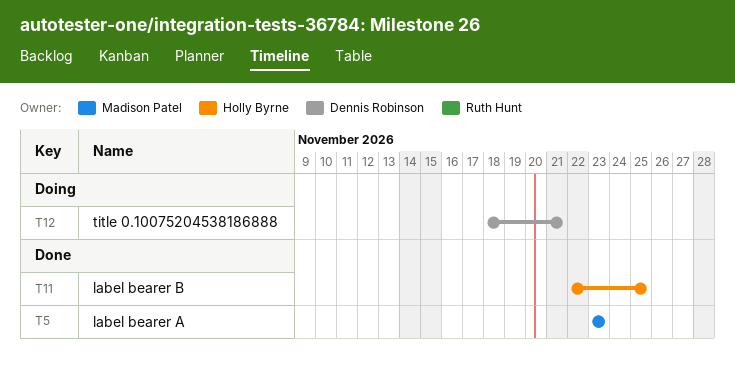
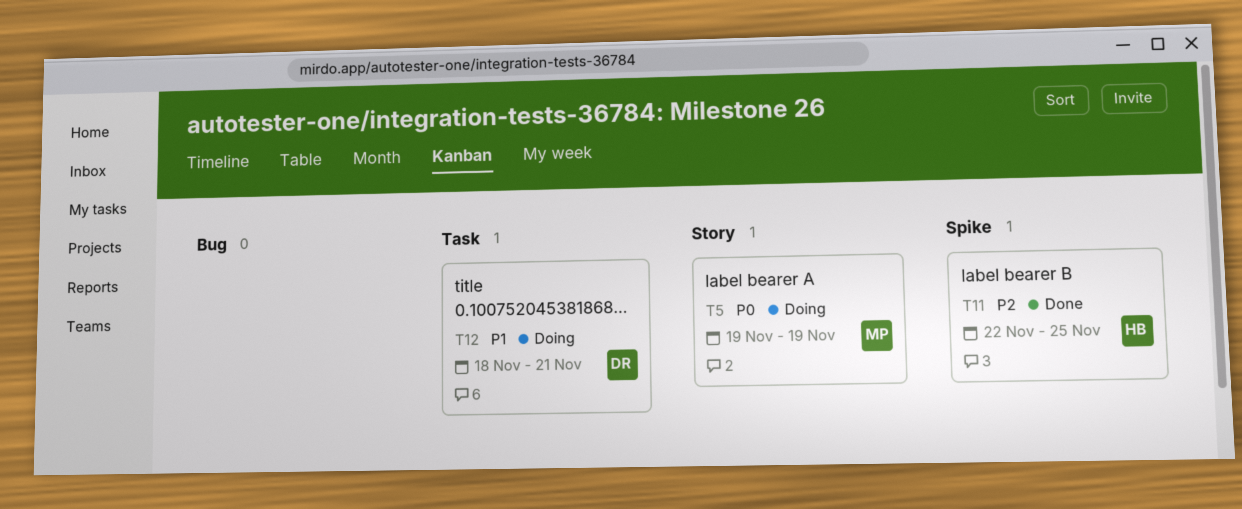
T5, status: Done -> Doing
T5, start: Nov 23 -> Nov 19
T5, due: Nov 23 -> Nov 19

